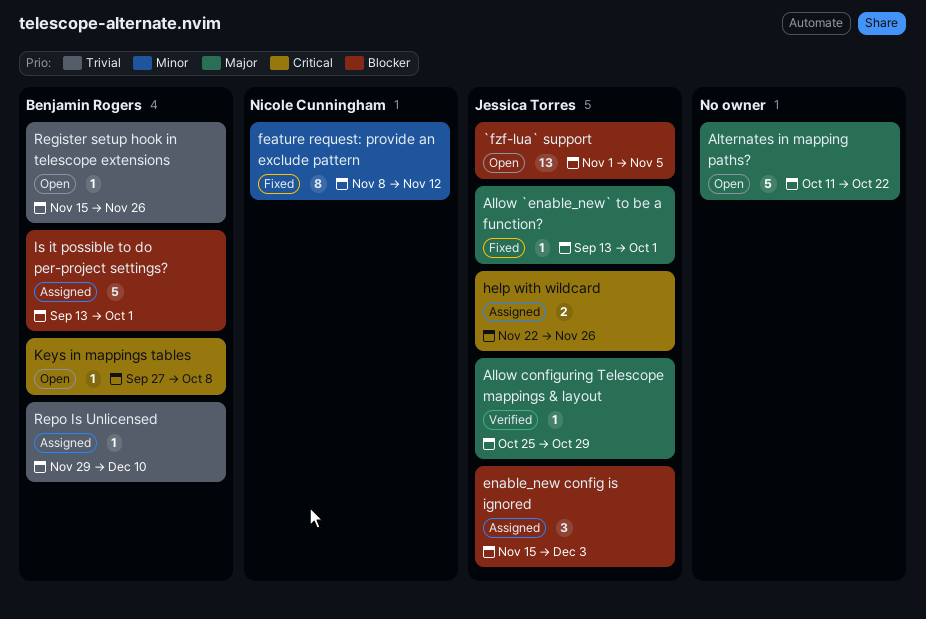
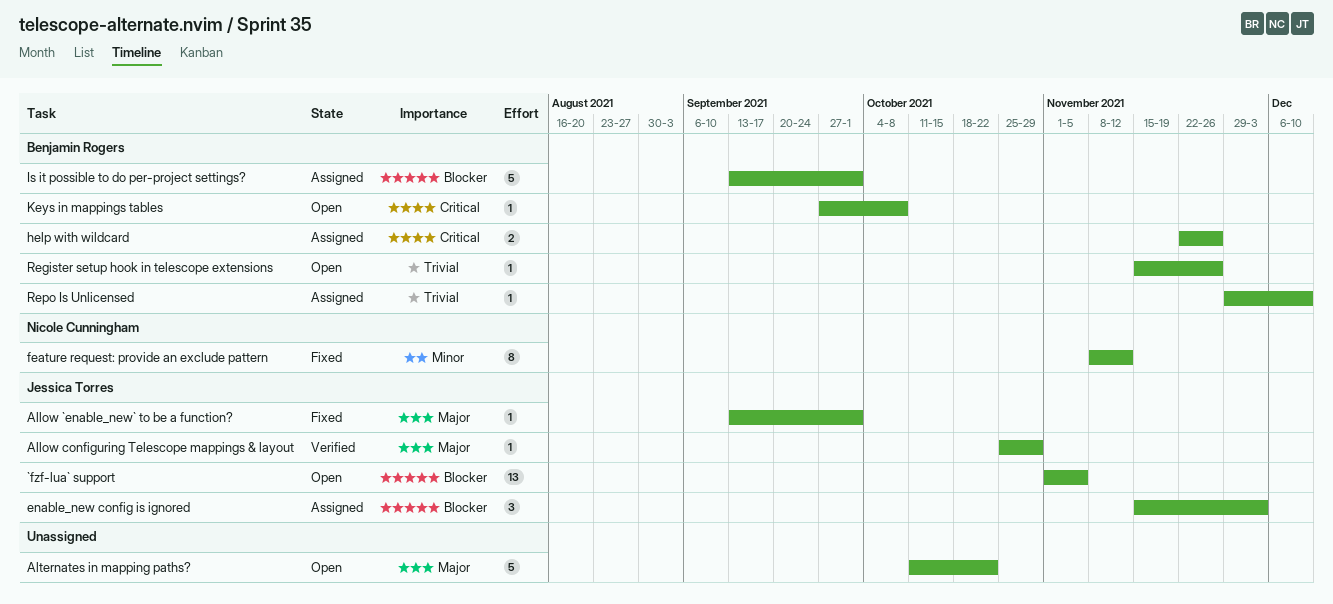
help with wildcard, owner: Jessica Torres -> Benjamin Rogers

